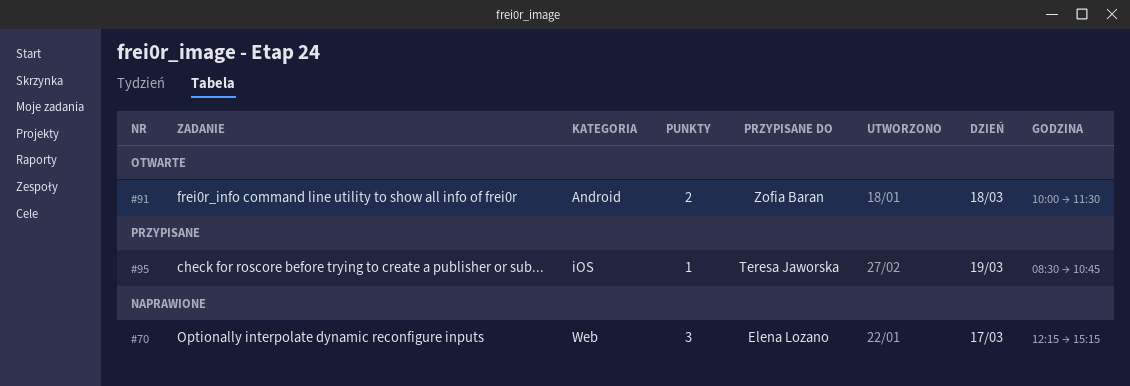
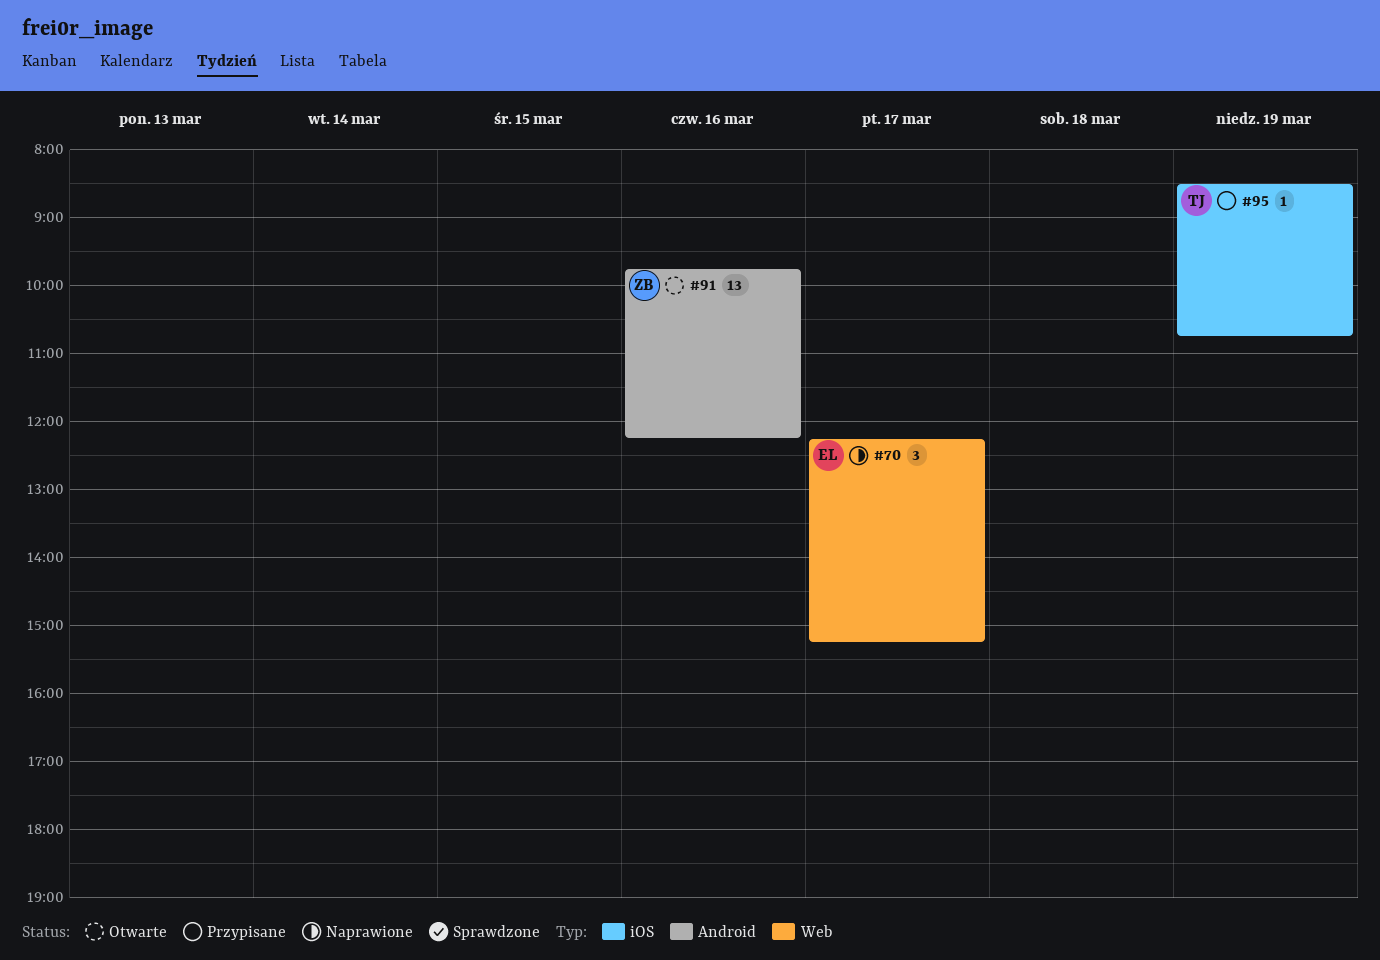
#91, estimate: 2 -> 13
#91, day: Mar 18 -> Mar 16
#91, begins: 10:00 -> 09:45
#91, ends: 11:30 -> 12:15

